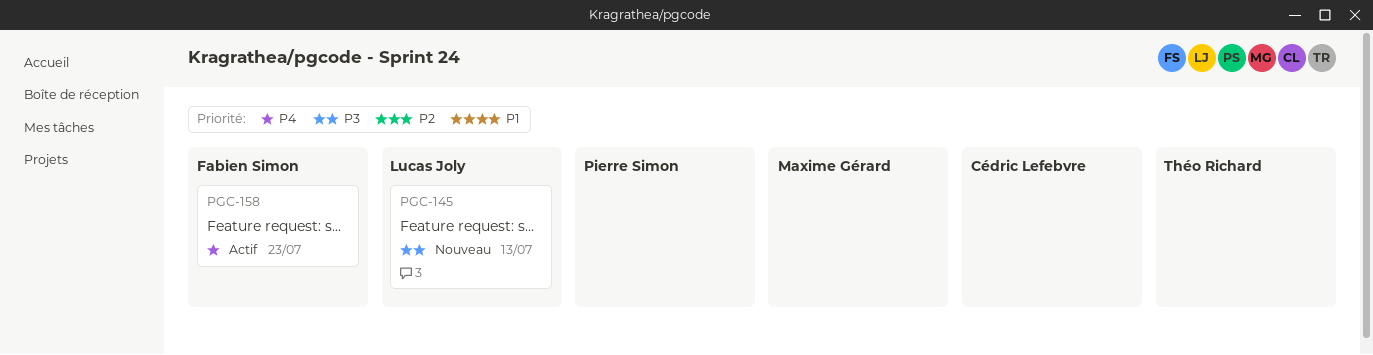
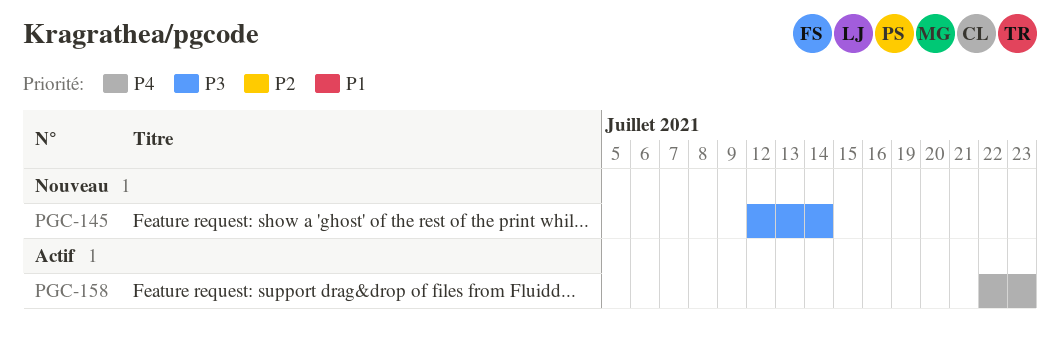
PGC-145, due: Jul 13 -> Jul 14

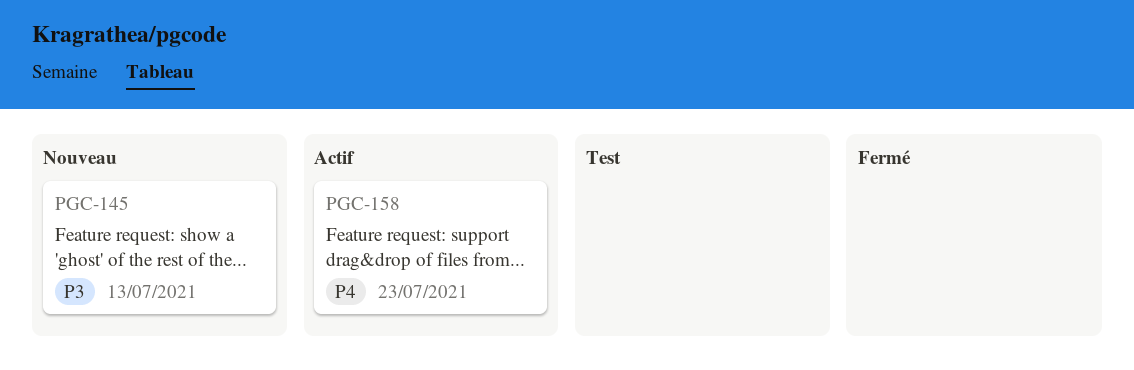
PGC-145, due: Jul 14 -> Jul 13

